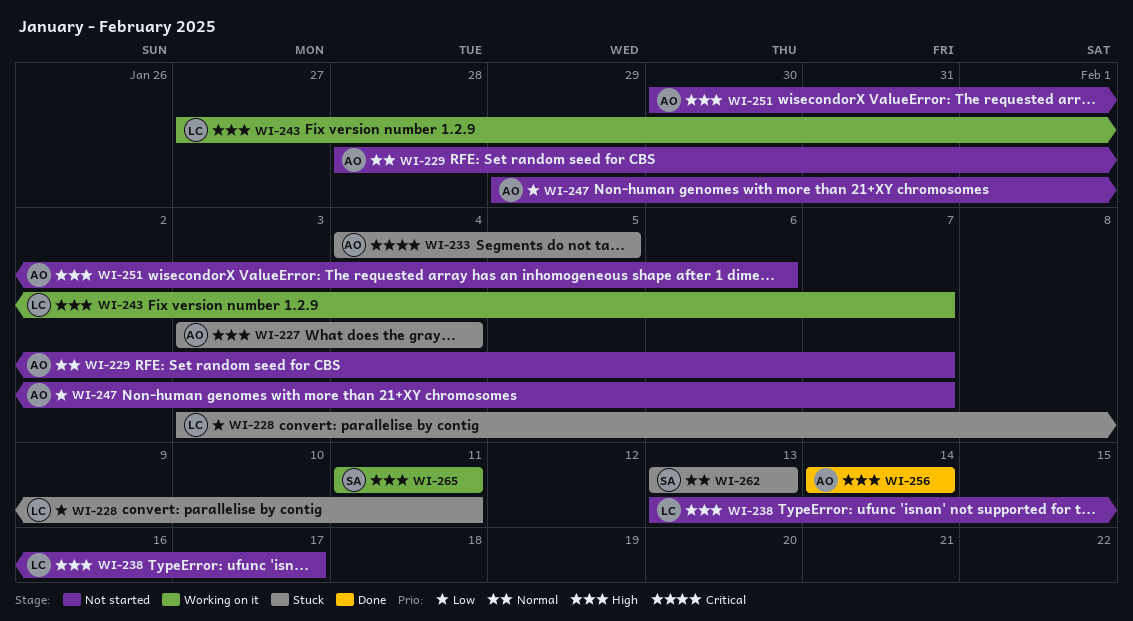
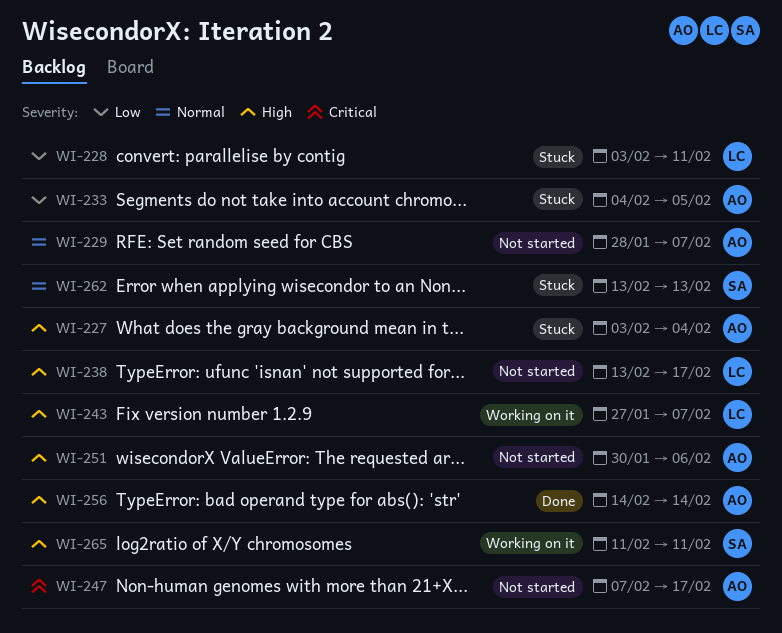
WI-233, priority: Critical -> Low
WI-247, priority: Low -> Critical
WI-247, start: Jan 29 -> Feb 7
WI-247, due: Feb 7 -> Feb 17

